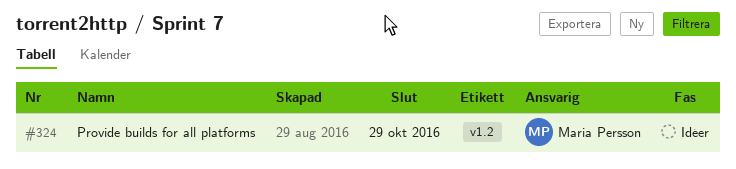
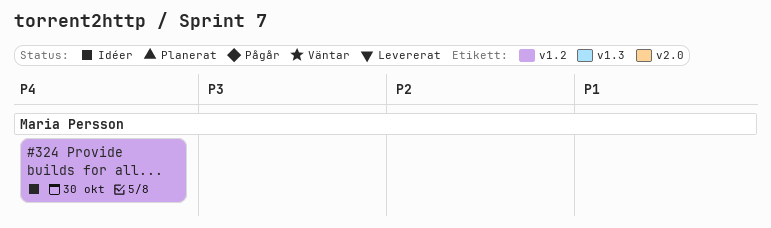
#324, due: Oct 29 -> Oct 30

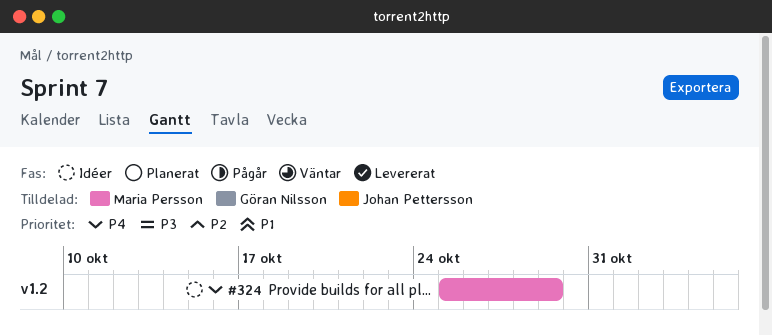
#324, due: Oct 30 -> Oct 29

